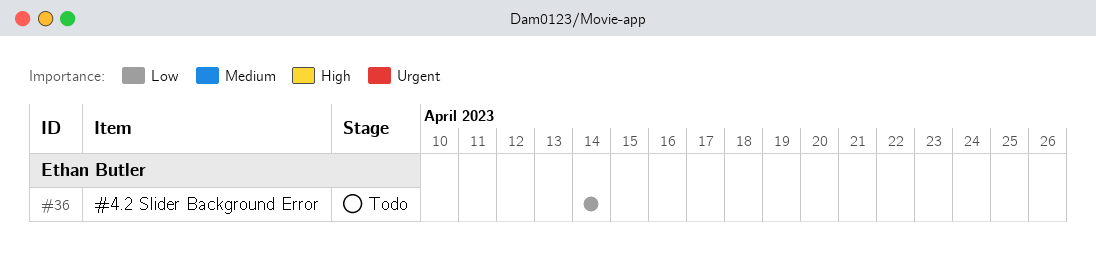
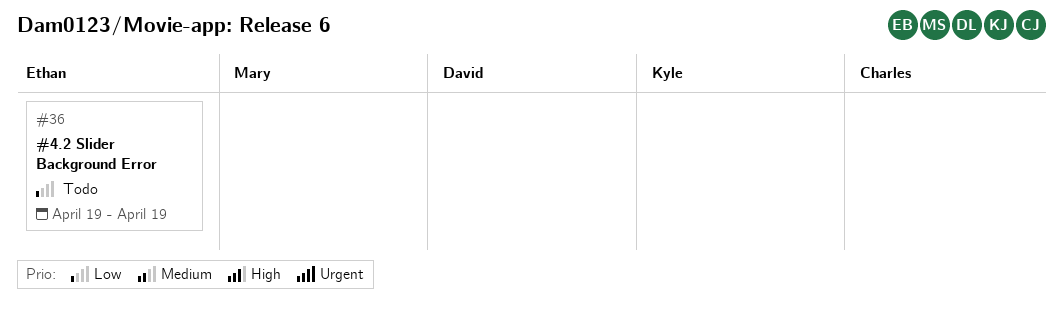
#36, start: Apr 14 -> Apr 19
#36, due: Apr 14 -> Apr 19

